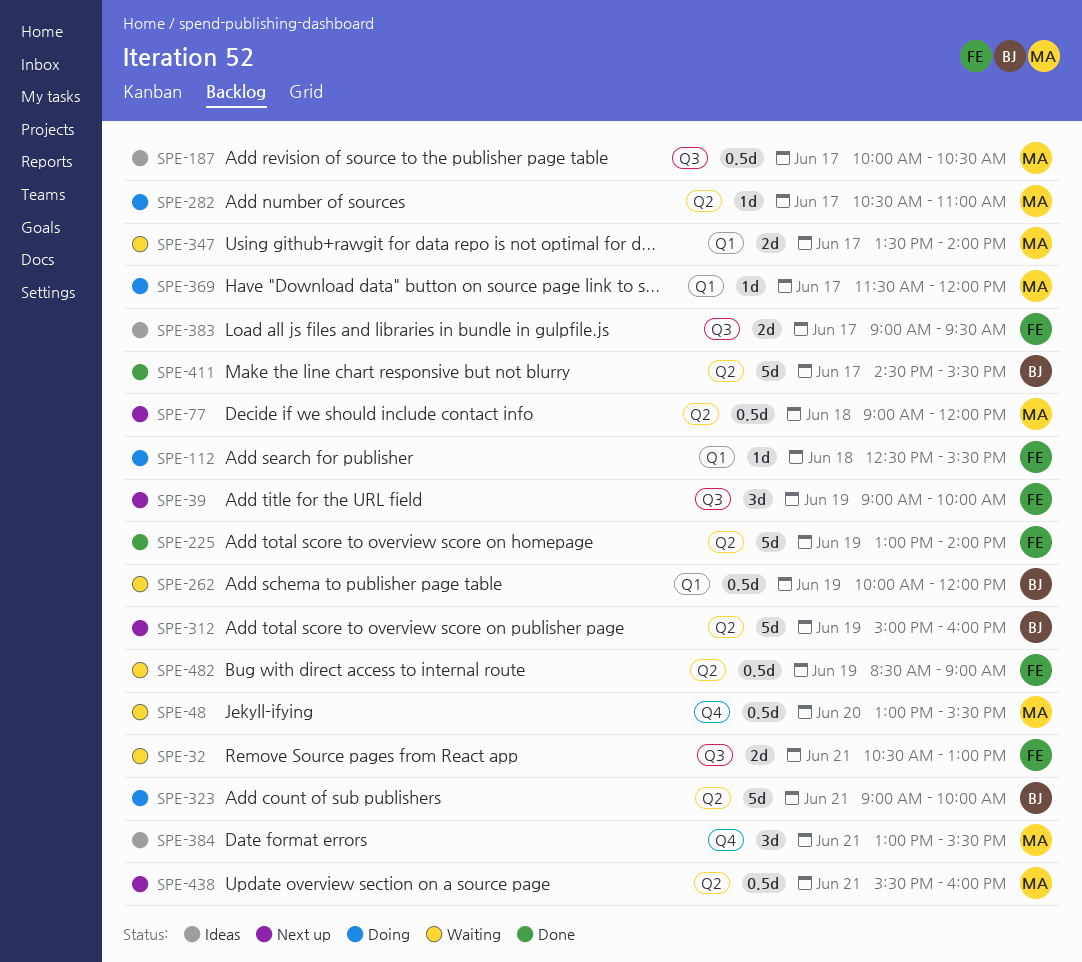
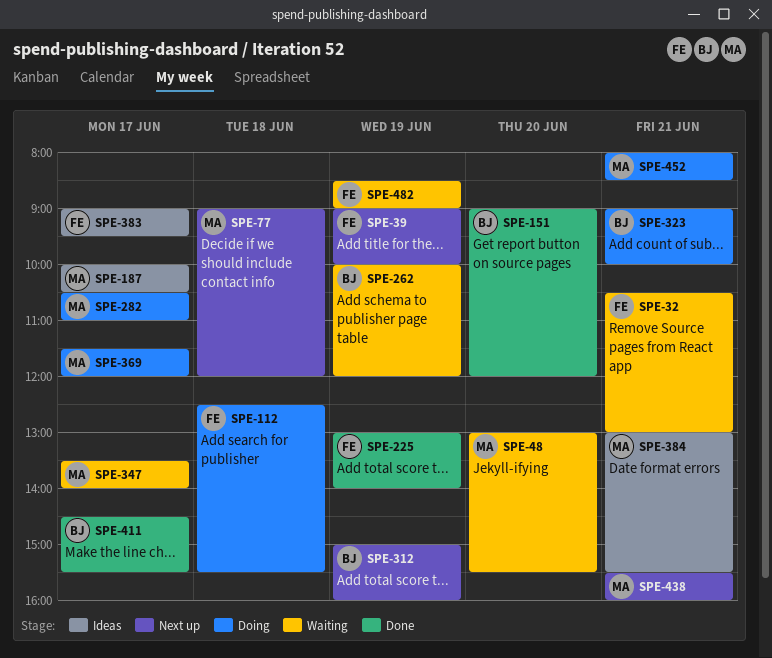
SPE-151: none -> present
SPE-452: none -> present

